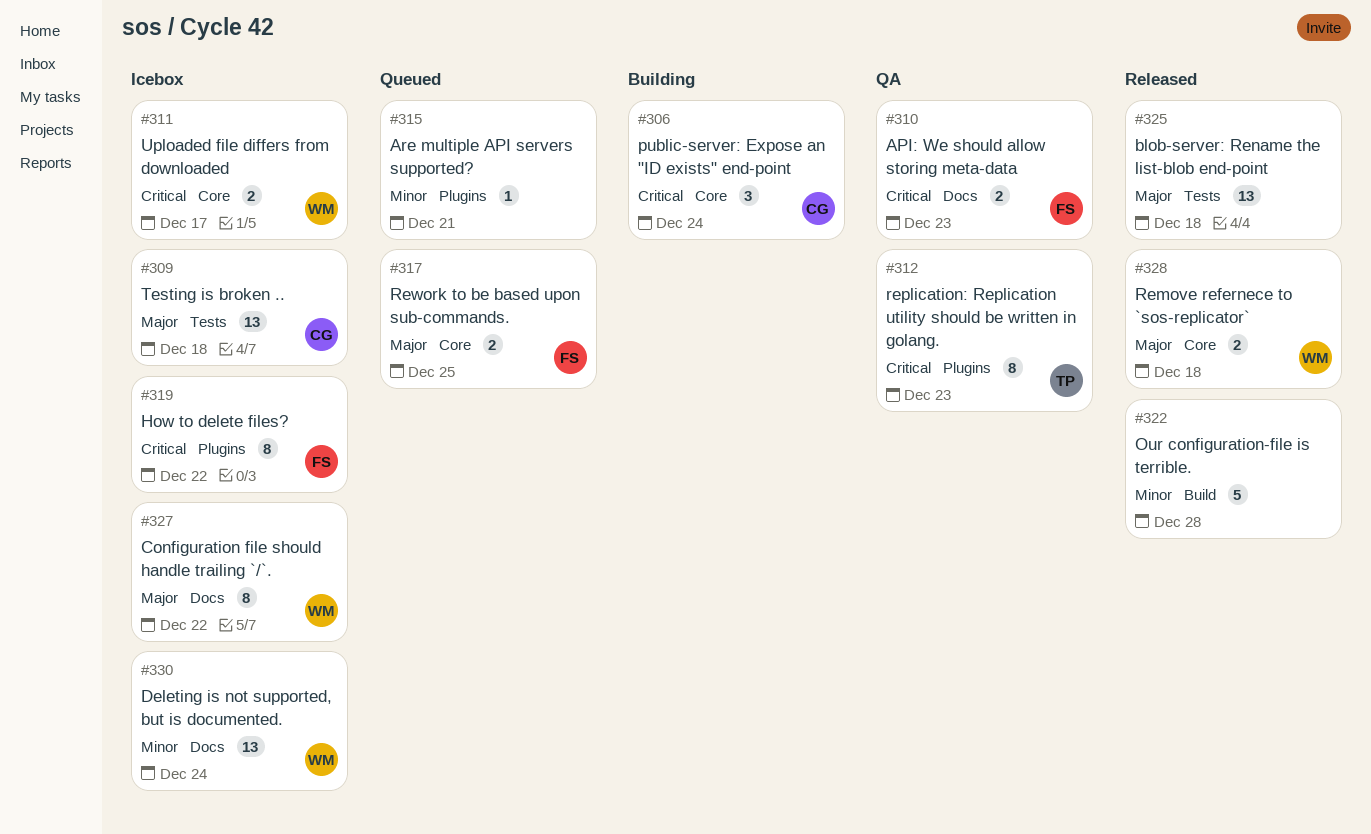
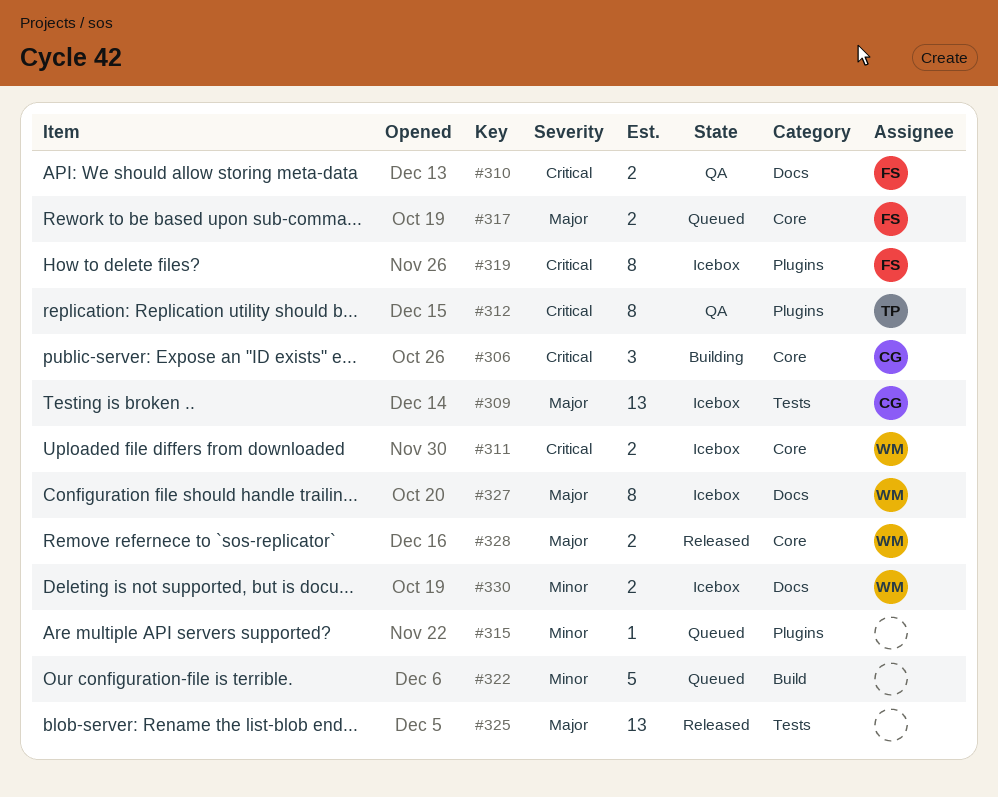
#322, status: Released -> Queued
#330, estimate: 13 -> 2

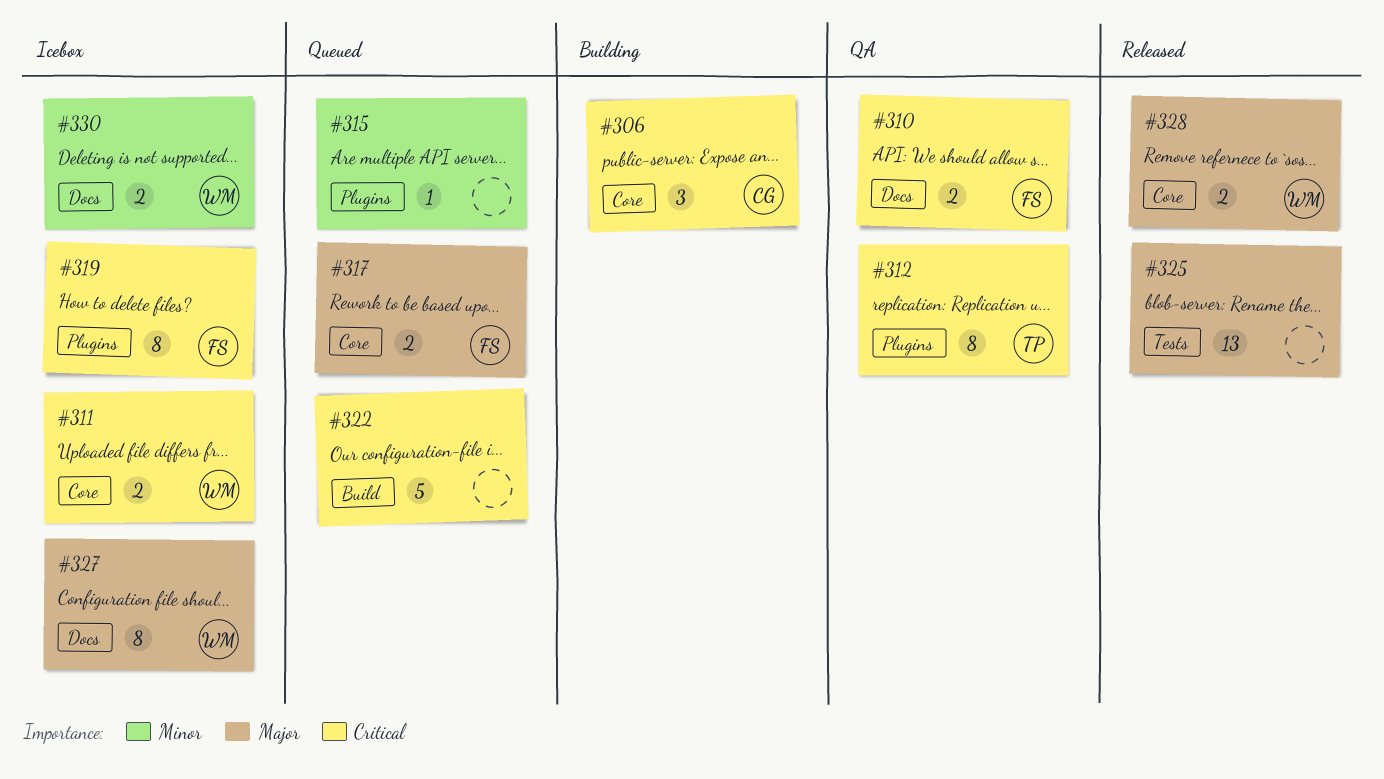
#309: present -> none
#322, priority: Minor -> Critical

